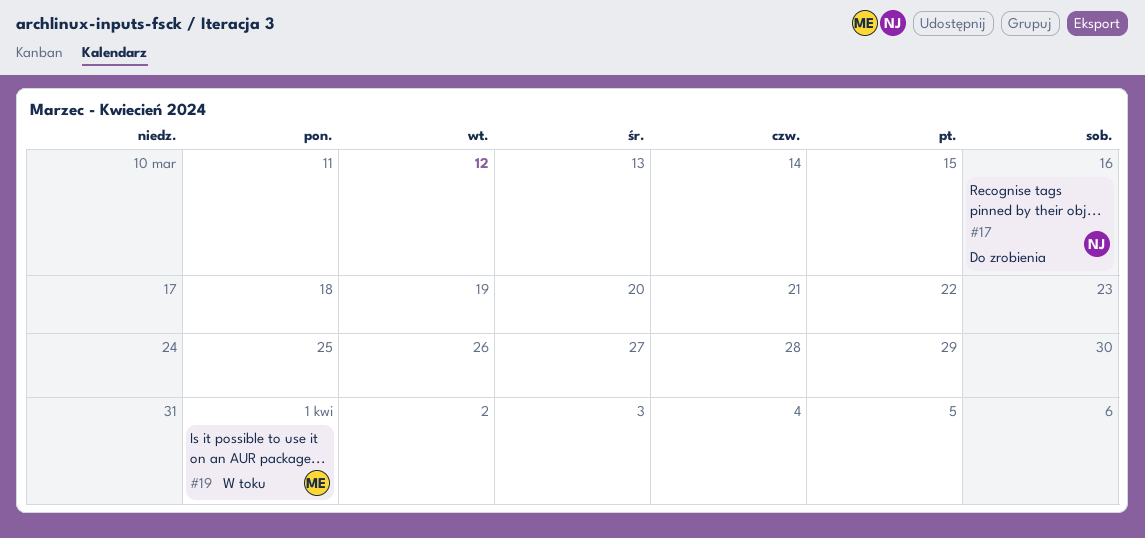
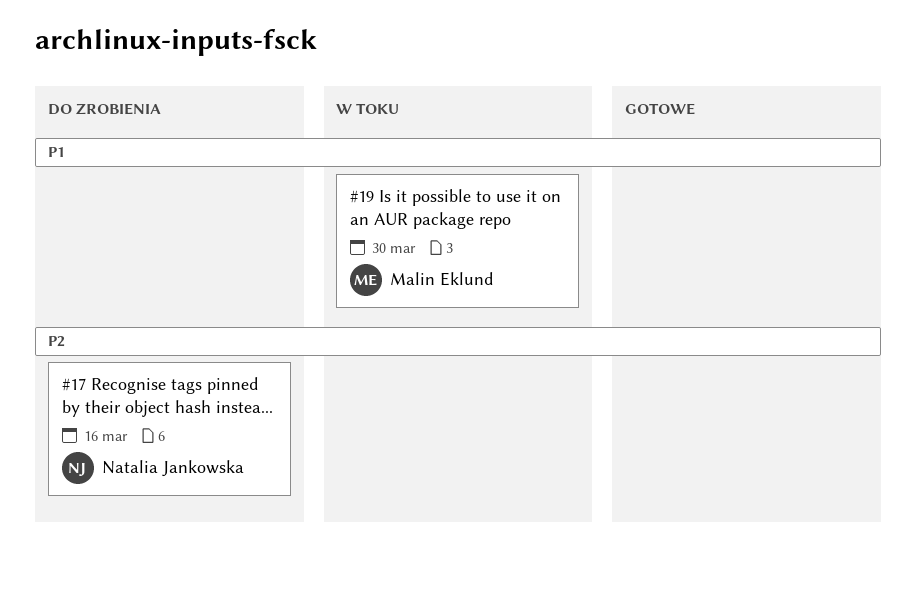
#19, due: Apr 1 -> Mar 30

